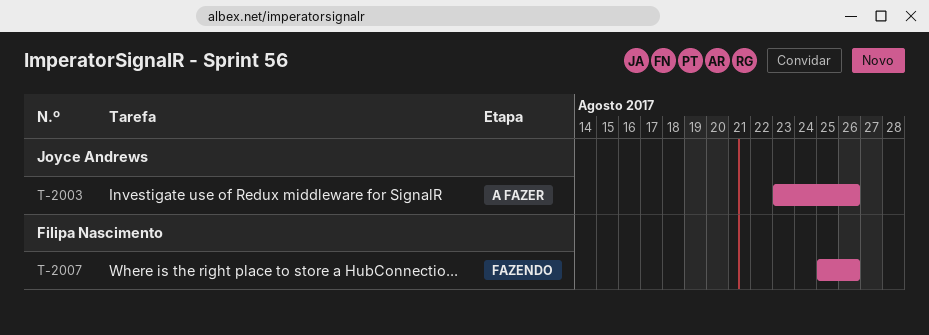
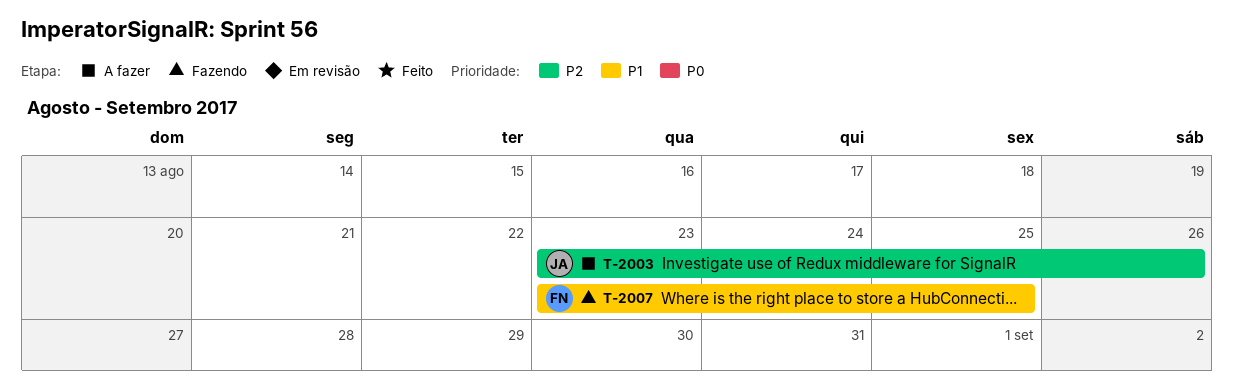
T-2007, start: Aug 25 -> Aug 23
T-2007, due: Aug 26 -> Aug 25

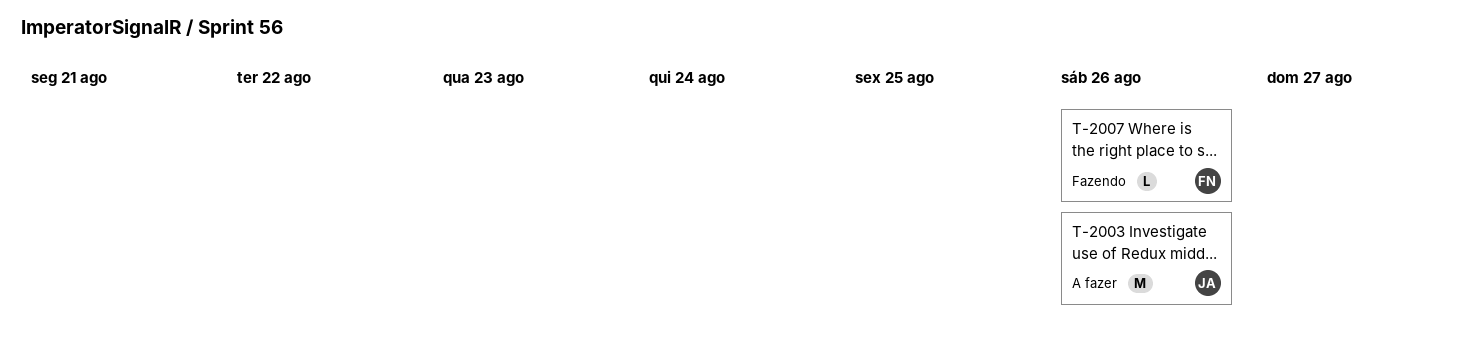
T-2007, due: Aug 25 -> Aug 26

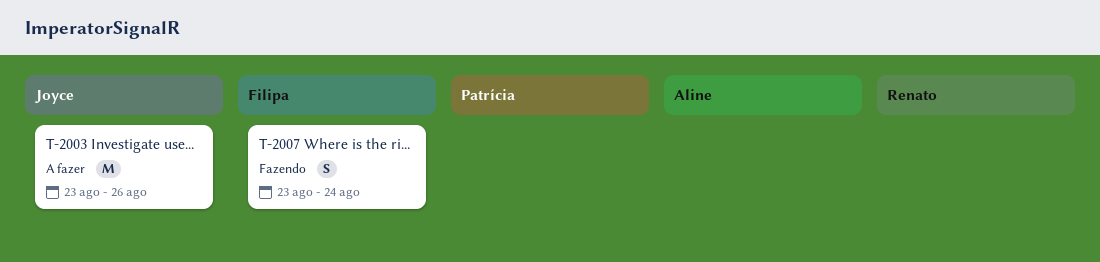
T-2007, estimate: L -> S
T-2007, due: Aug 26 -> Aug 24

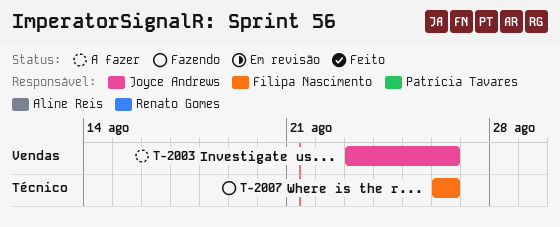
T-2007, start: Aug 23 -> Aug 26
T-2007, due: Aug 24 -> Aug 26

